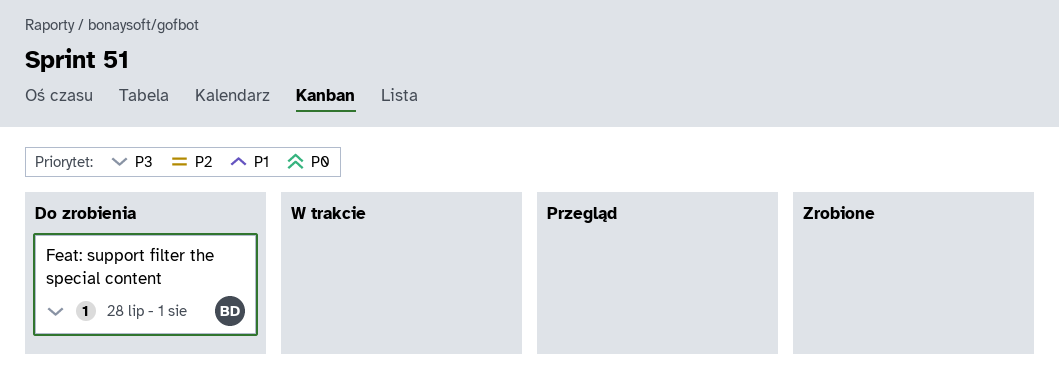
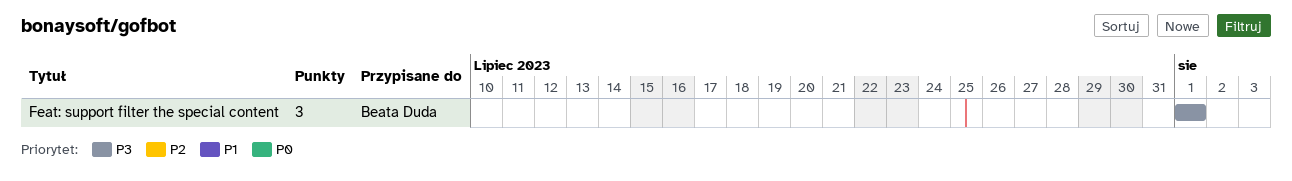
Feat: support filter the special content, estimate: 1 -> 3
Feat: support filter the special content, start: Jul 28 -> Aug 1

